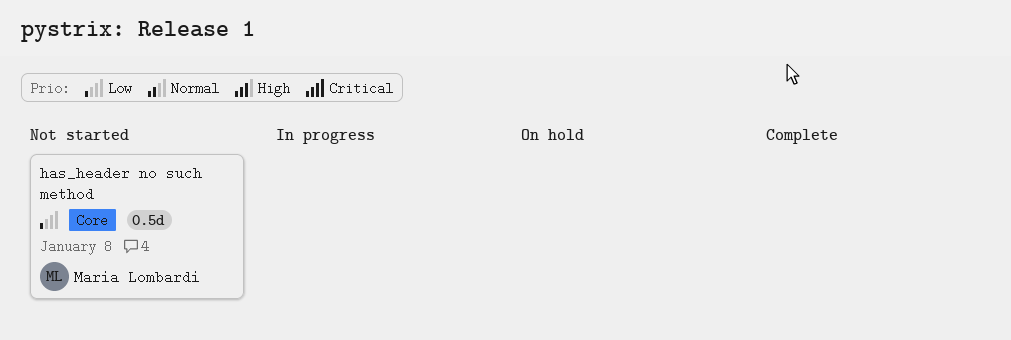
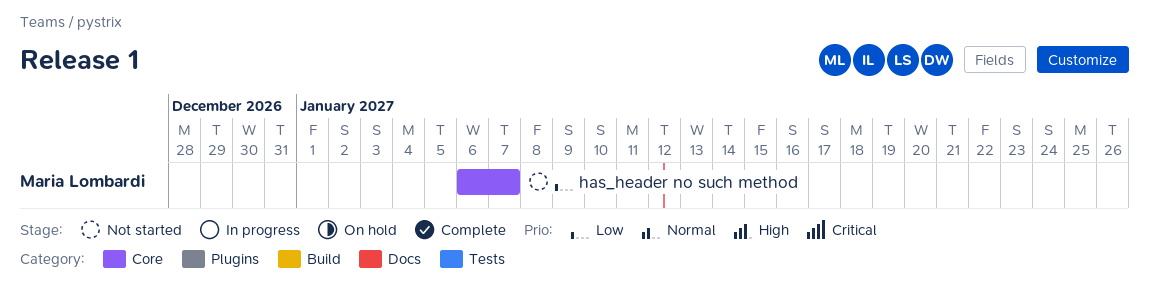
has_header no such method, due: Jan 8 -> Jan 7

